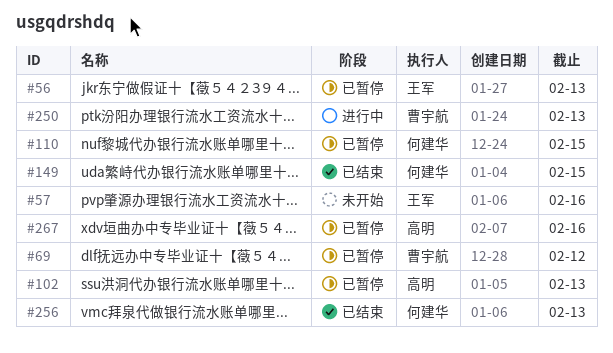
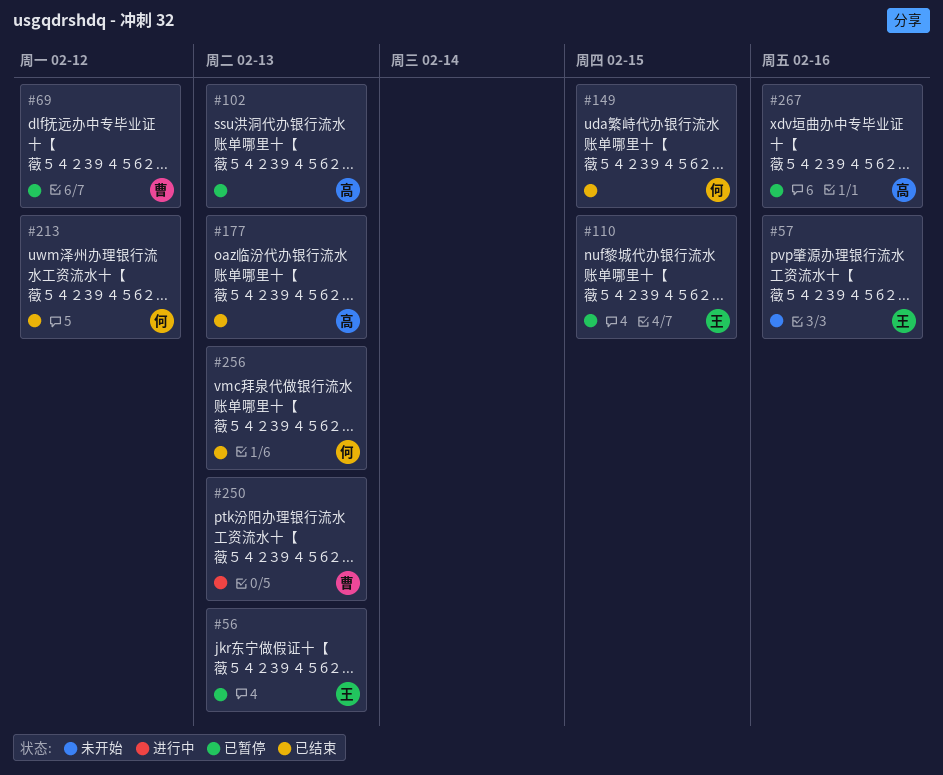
#110, owner: 何建华 -> 王军
#177: none -> present
#213: none -> present

